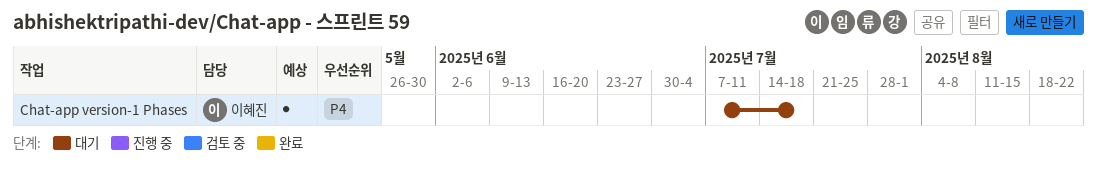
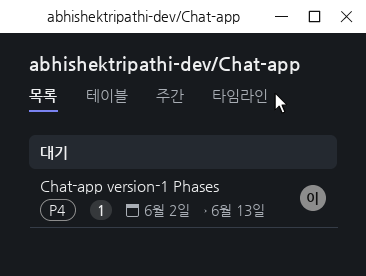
Chat-app version-1 Phases, start: Jul 7 -> Jun 2
Chat-app version-1 Phases, due: Jul 18 -> Jun 13

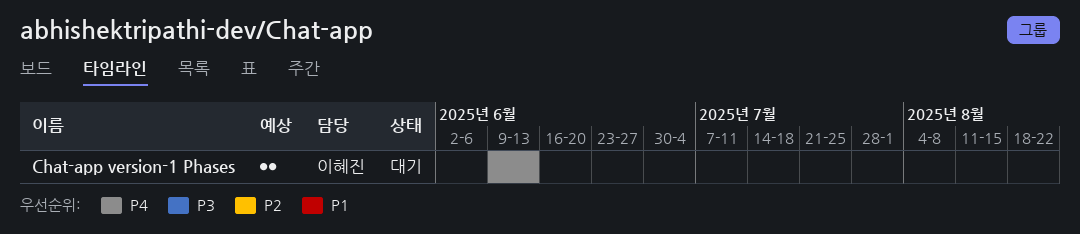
Chat-app version-1 Phases, estimate: 1 -> 2
Chat-app version-1 Phases, start: Jun 2 -> Jun 9

